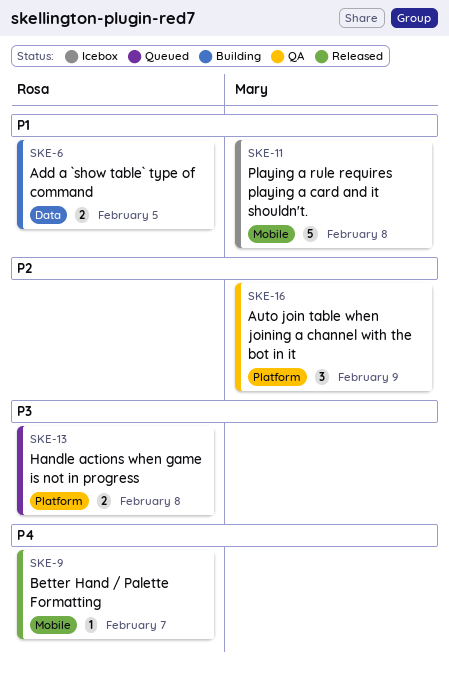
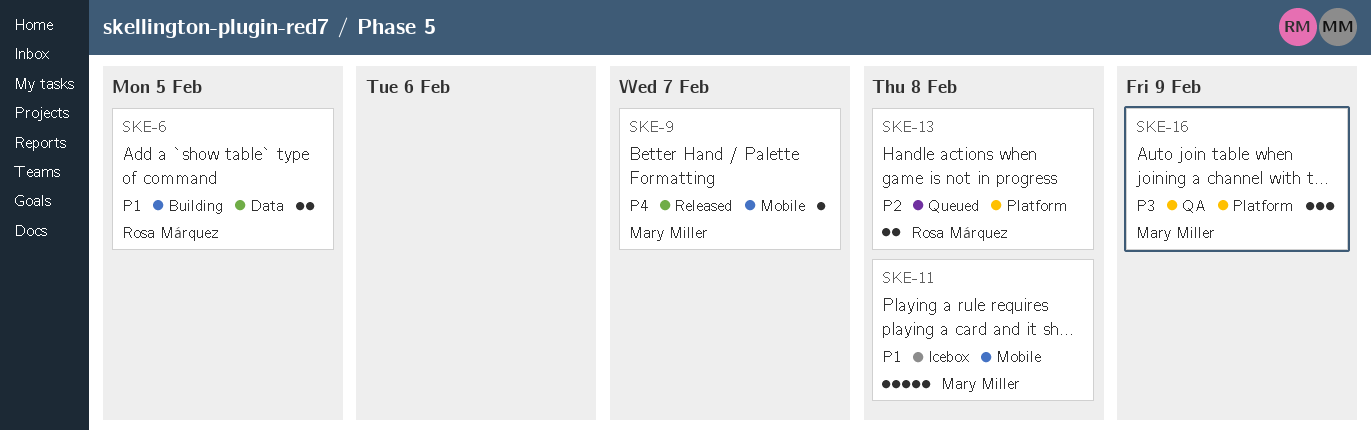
SKE-9, owner: Rosa Márquez -> Mary Miller
SKE-13, priority: P3 -> P2
SKE-16, priority: P2 -> P3

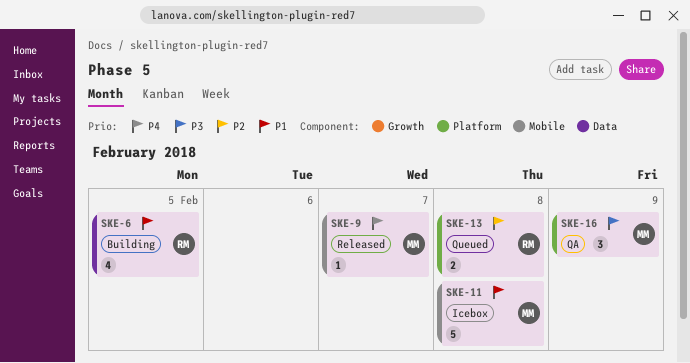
SKE-6, estimate: 2 -> 4

